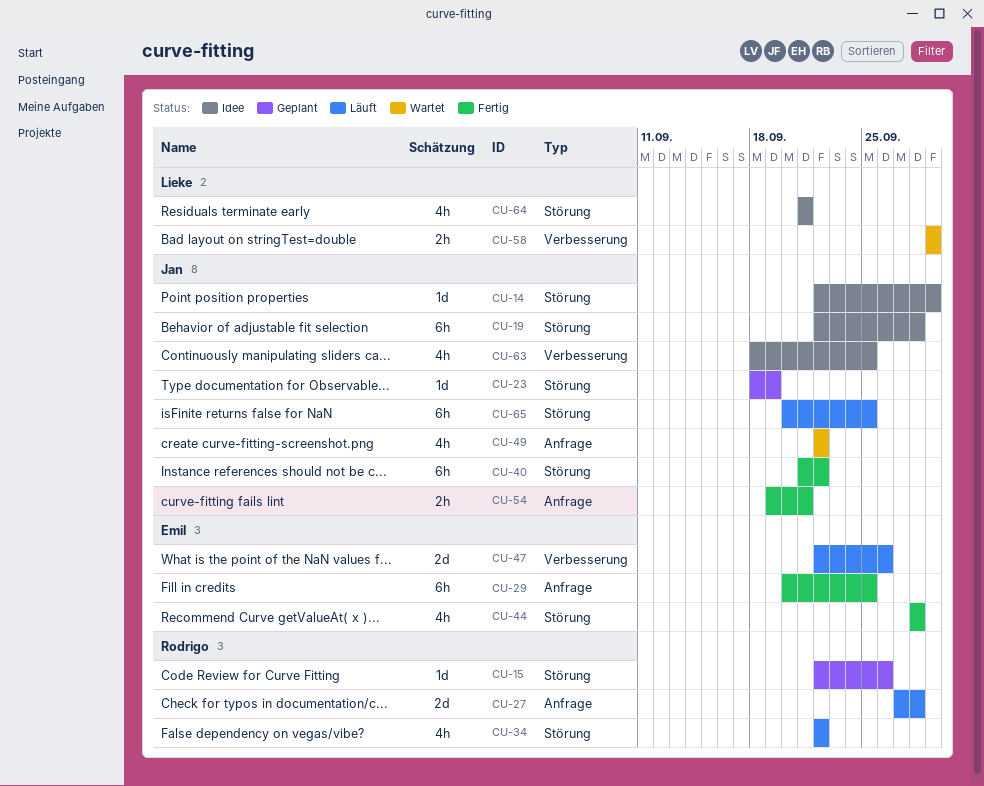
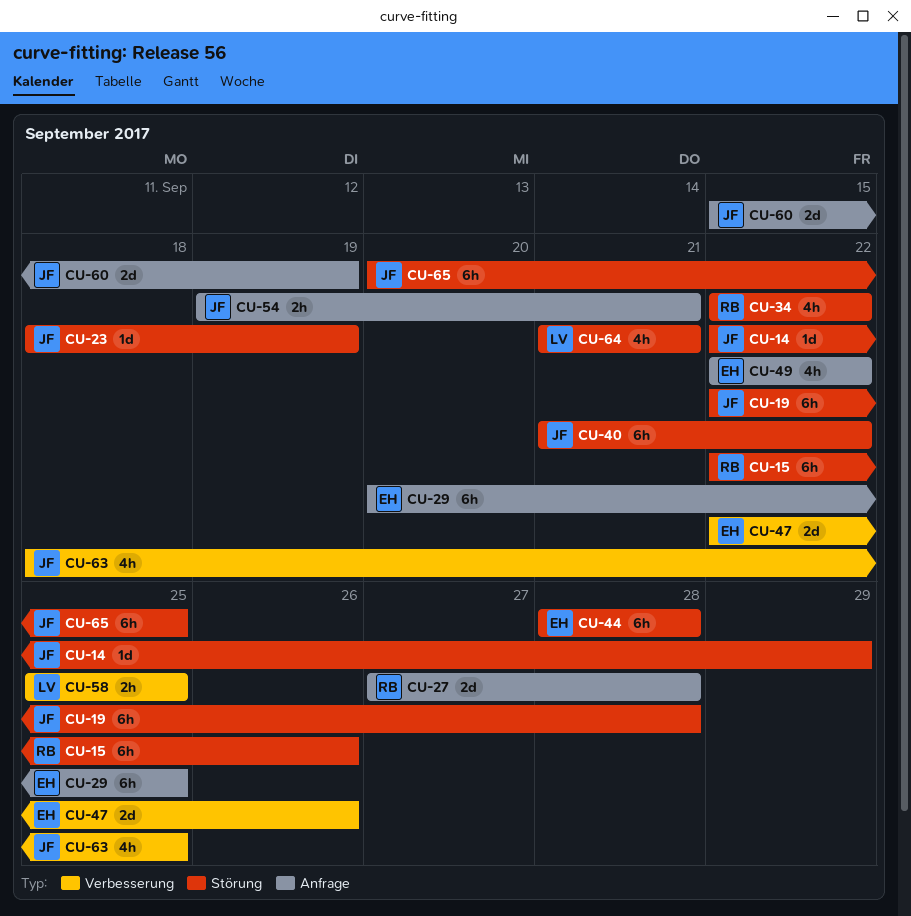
CU-15, estimate: 1d -> 6h
CU-44, estimate: 4h -> 6h
CU-49, owner: Jan -> Emil
CU-58, start: Sep 29 -> Sep 25
CU-58, due: Sep 29 -> Sep 25
CU-60: none -> present

